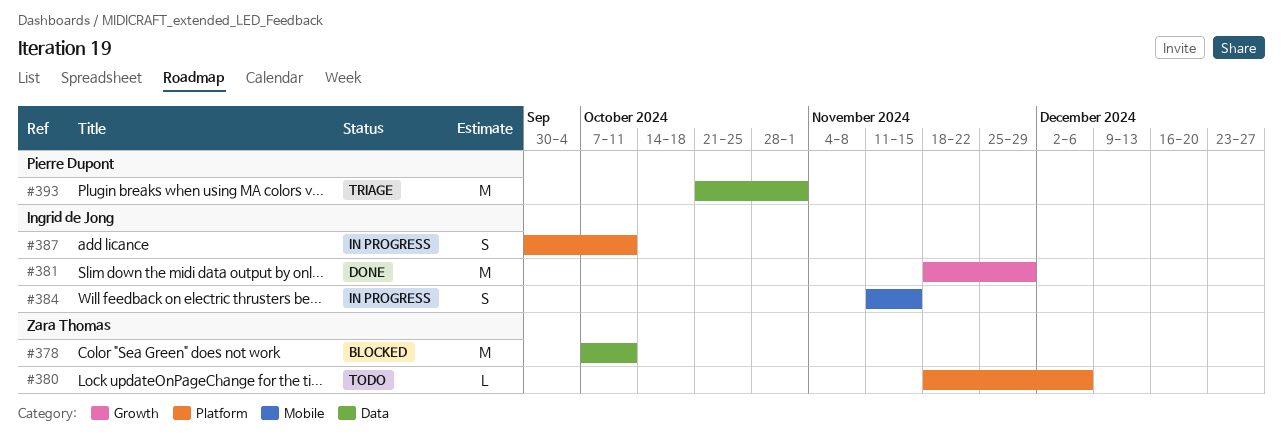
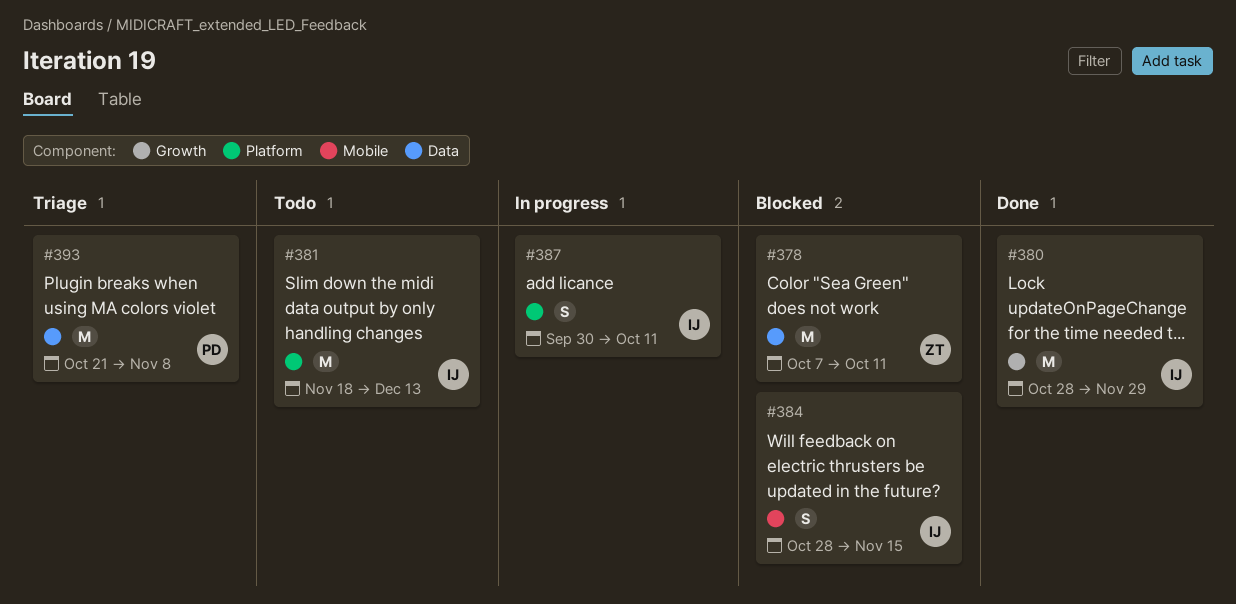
#380, status: Todo -> Done
#380, owner: Zara Thomas -> Ingrid de Jong
#380, label: Platform -> Growth
#380, estimate: L -> M
#380, start: Nov 18 -> Oct 28
#380, due: Dec 6 -> Nov 29
#381, status: Done -> Todo
#381, label: Growth -> Platform
#381, due: Nov 29 -> Dec 13
#384, status: In progress -> Blocked
#384, start: Nov 11 -> Oct 28
#393, due: Nov 1 -> Nov 8

